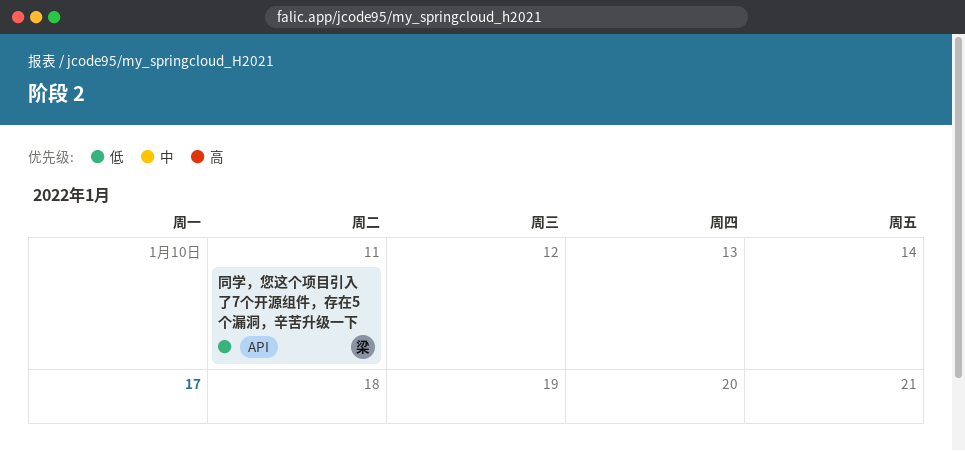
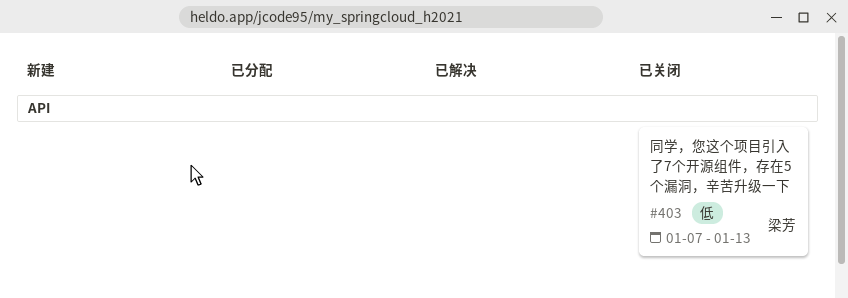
同学，您这个项目引入了7个开源组件，存在5个漏洞，辛苦升级一下, due: Jan 11 -> Jan 13

